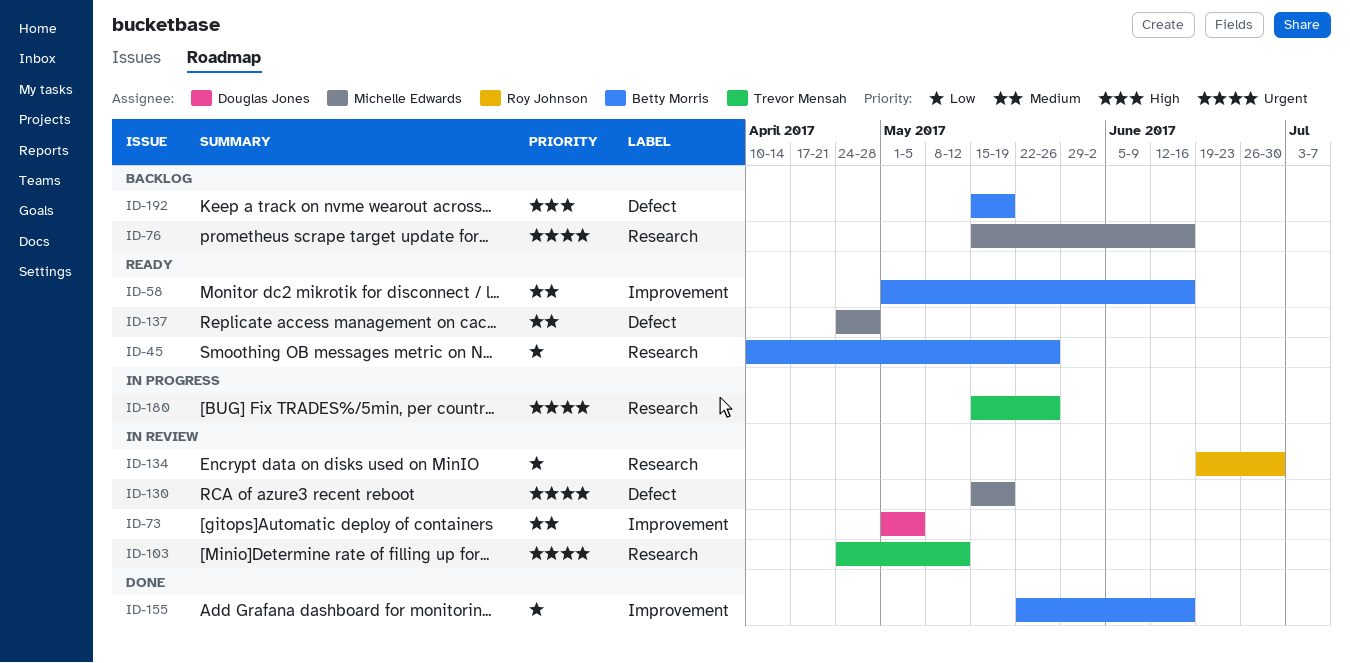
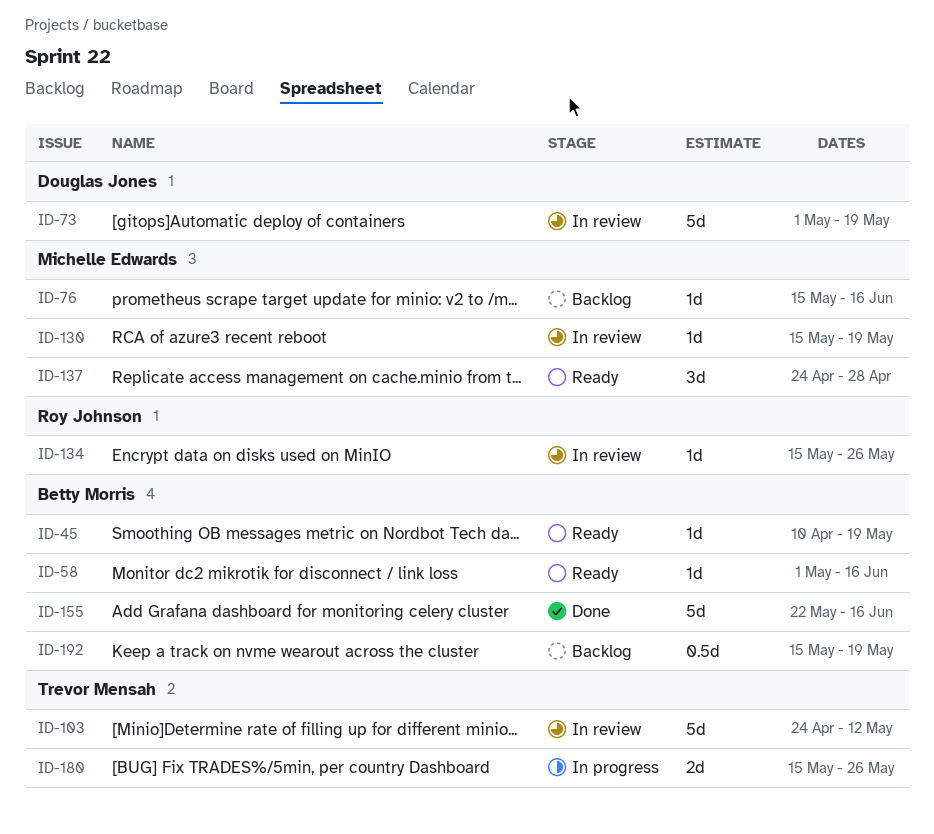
ID-45, due: May 26 -> May 19
ID-73, due: May 5 -> May 19
ID-134, start: Jun 19 -> May 15
ID-134, due: Jun 30 -> May 26

